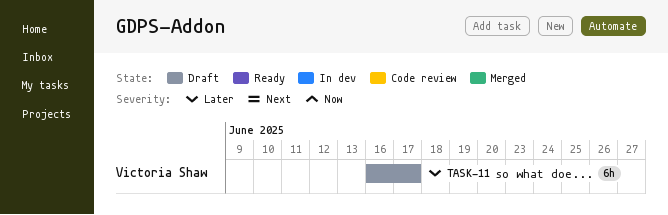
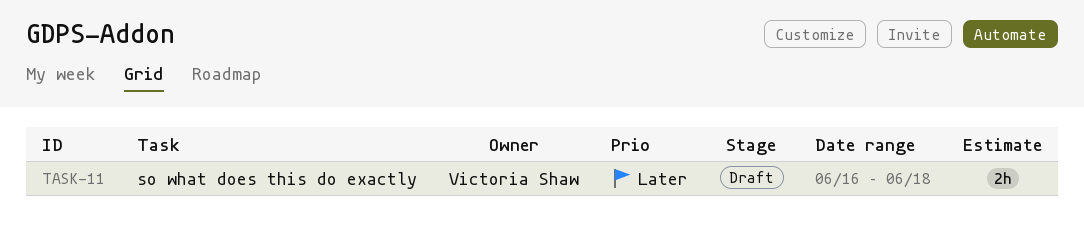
TASK-11, estimate: 6h -> 2h
TASK-11, due: Jun 17 -> Jun 18

